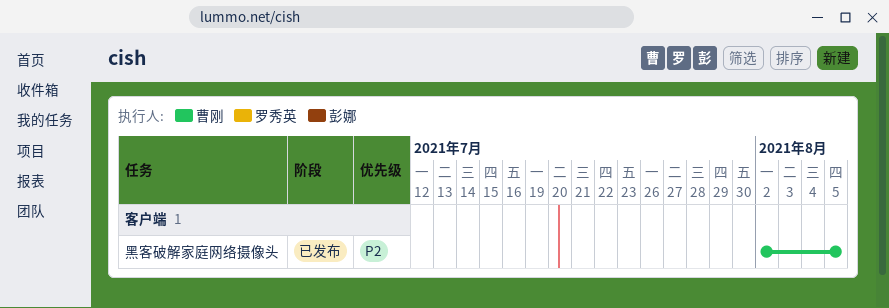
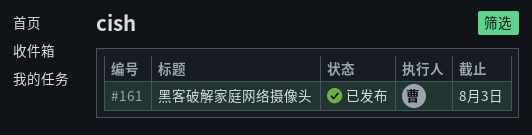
黑客破解家庭网络摄像头, due: Aug 5 -> Aug 3

